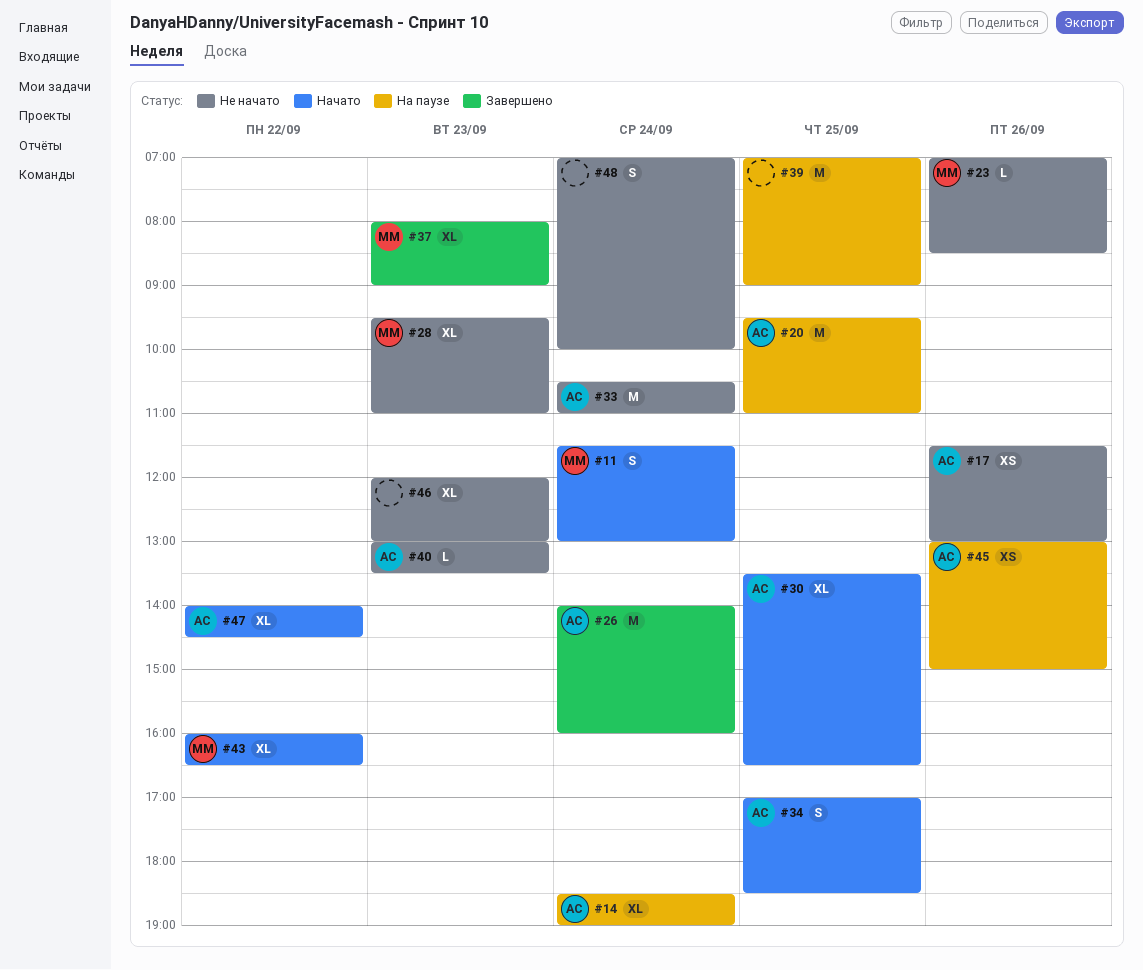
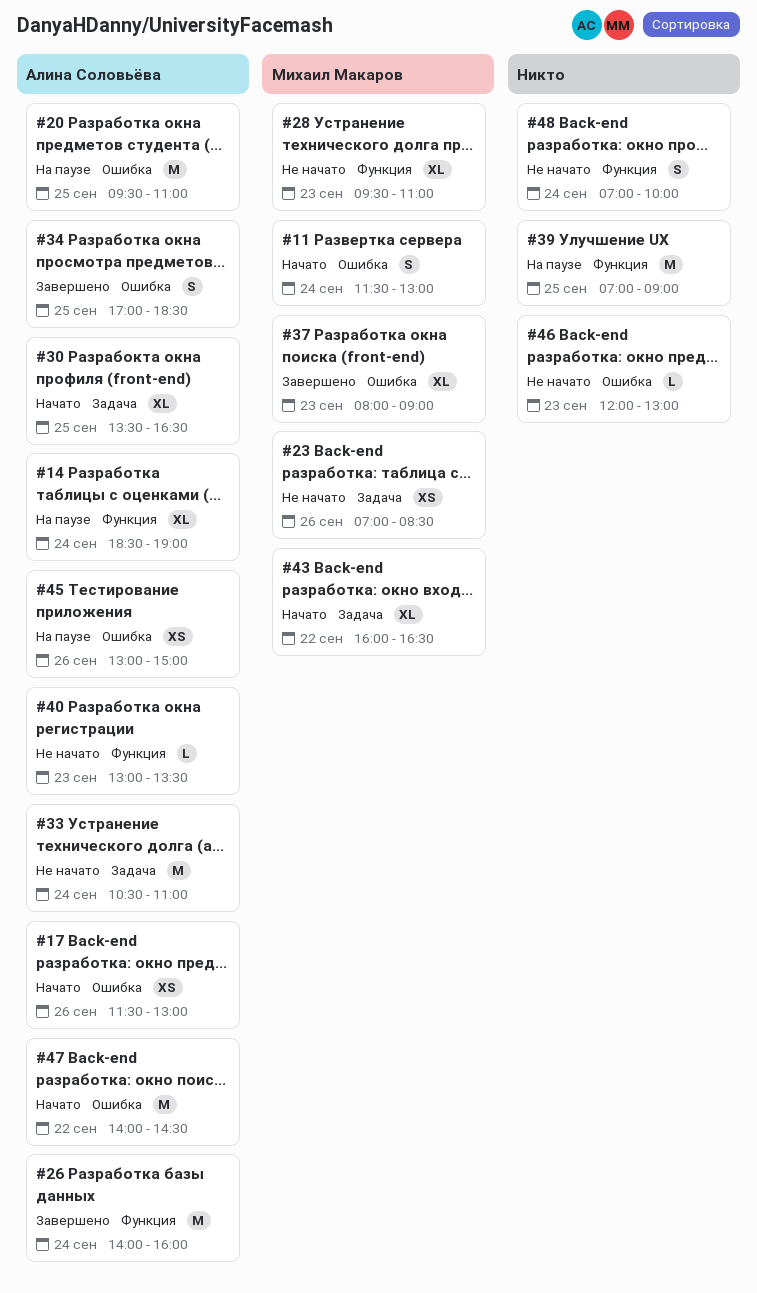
#17, status: Не начато -> Начато
#23, estimate: L -> XS
#34, status: Начато -> Завершено
#46, estimate: XL -> L
#47, estimate: XL -> M

